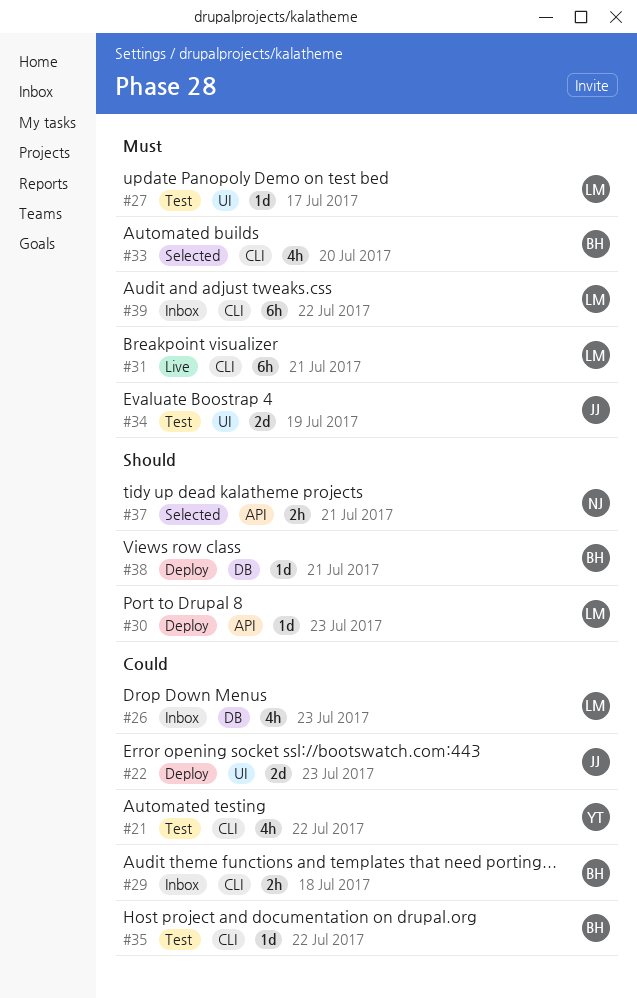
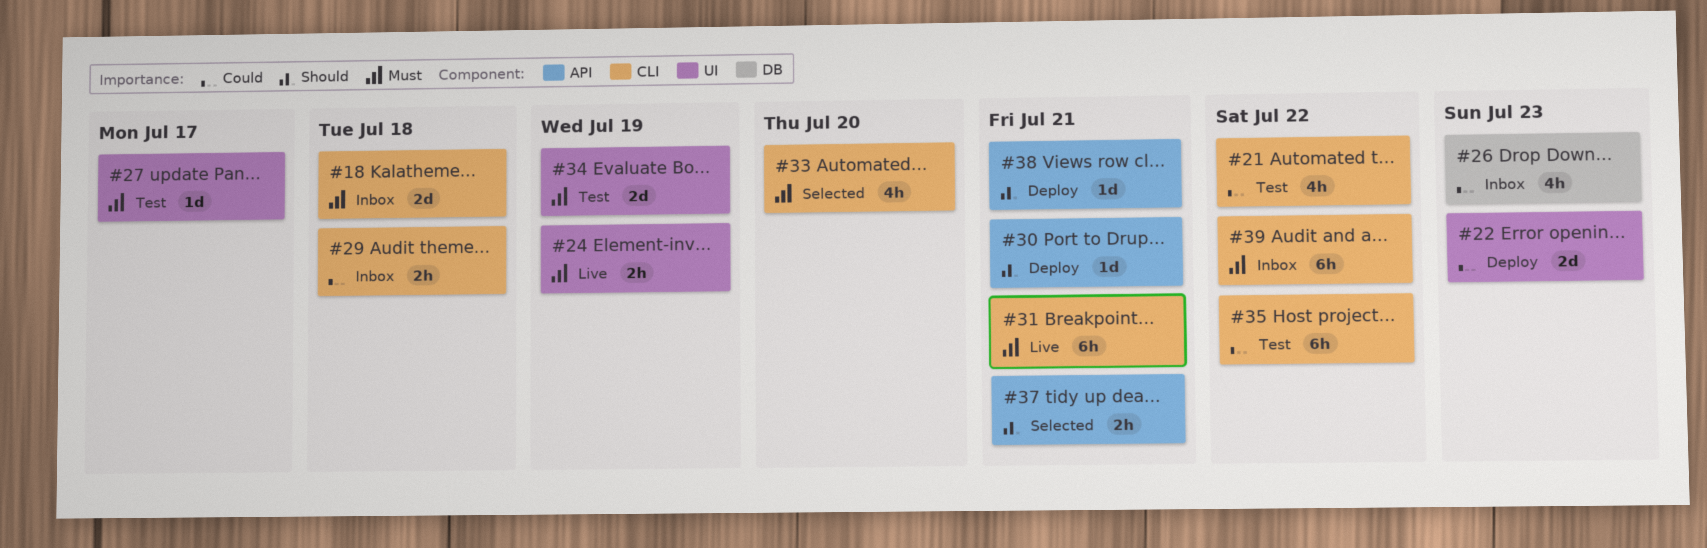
#18: none -> present
#24: none -> present
#30, due: Jul 23 -> Jul 21
#35, estimate: 1d -> 6h
#38, label: DB -> API

